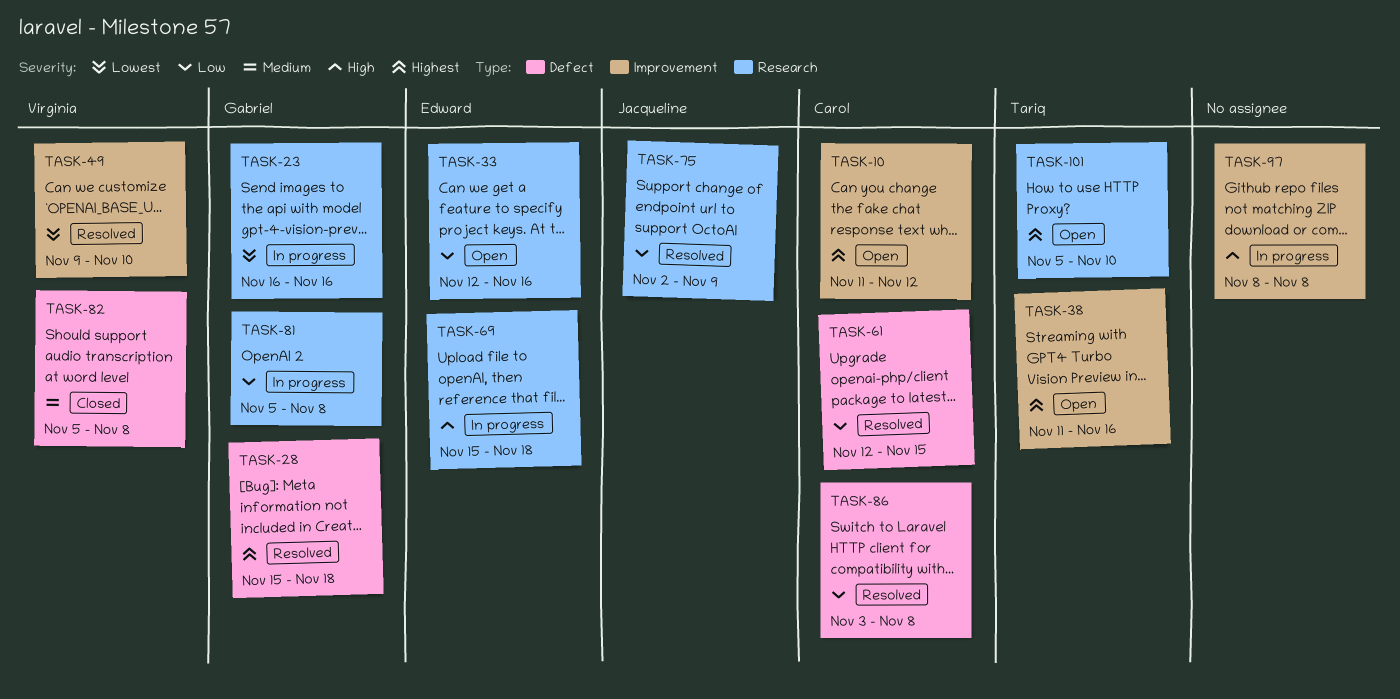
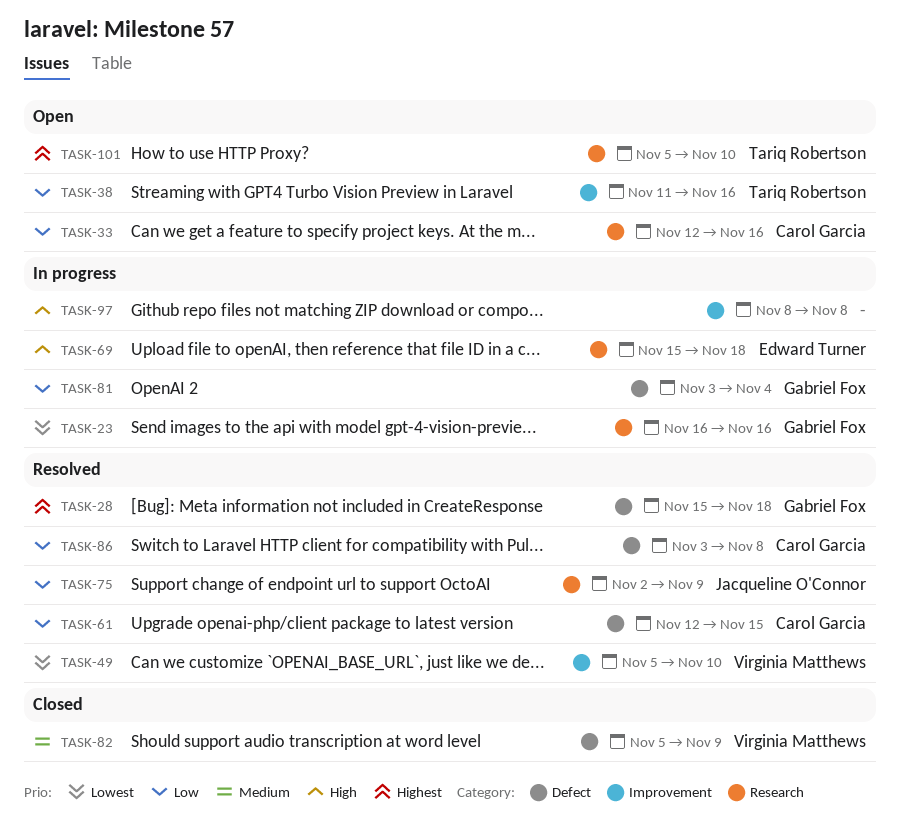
TASK-10: present -> none
TASK-33, owner: Edward Turner -> Carol Garcia
TASK-38, priority: Highest -> Low
TASK-49, start: Nov 9 -> Nov 5
TASK-81, label: Research -> Defect
TASK-81, start: Nov 5 -> Nov 3
TASK-81, due: Nov 8 -> Nov 4
TASK-82, due: Nov 8 -> Nov 9

